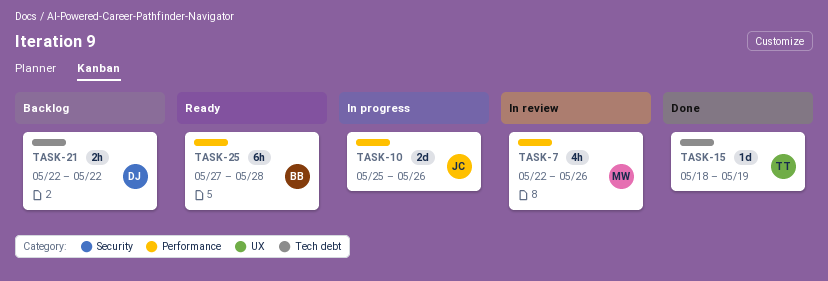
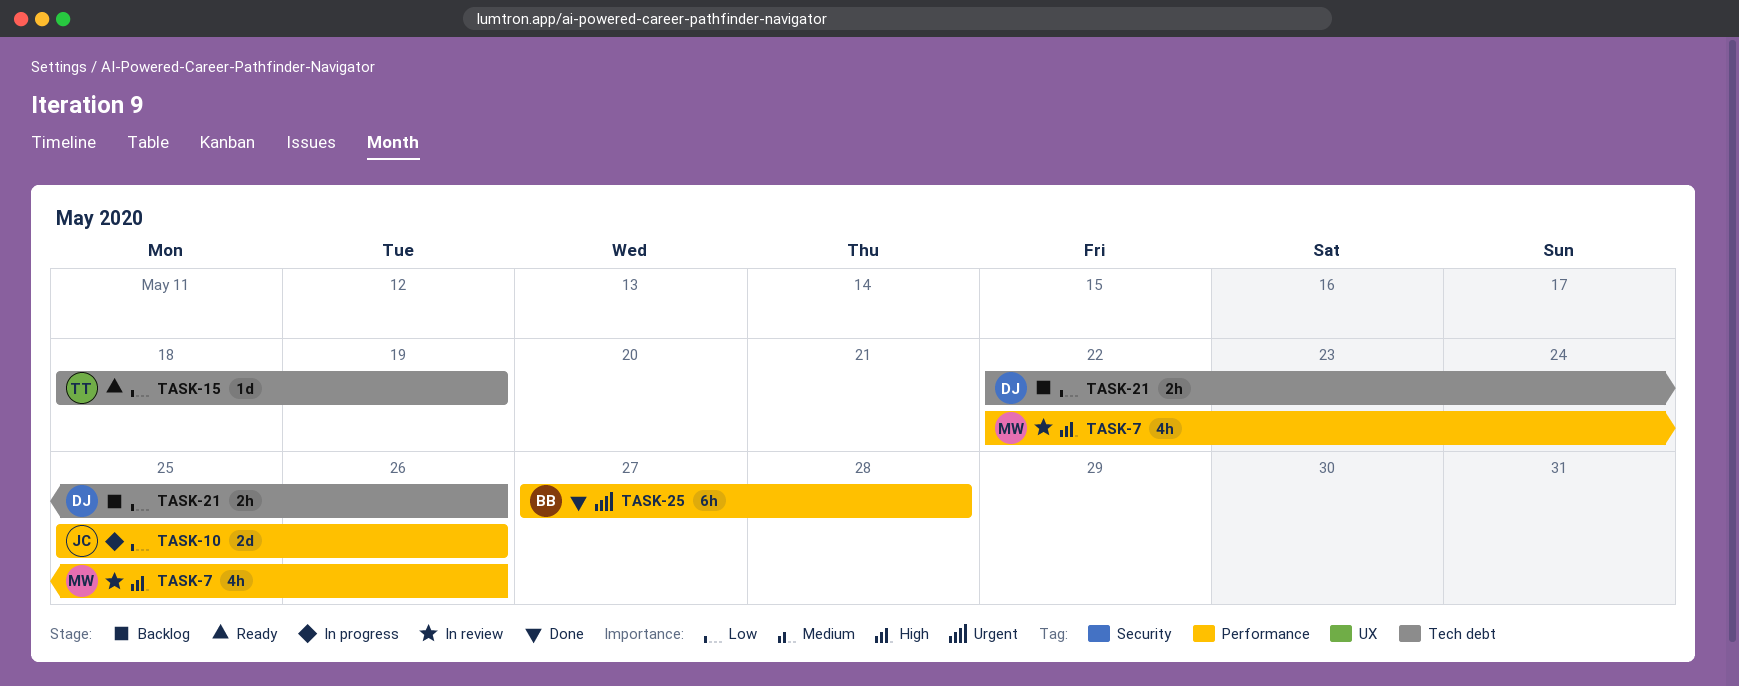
TASK-15, status: Done -> Ready
TASK-21, due: May 22 -> May 26
TASK-25, status: Ready -> Done

